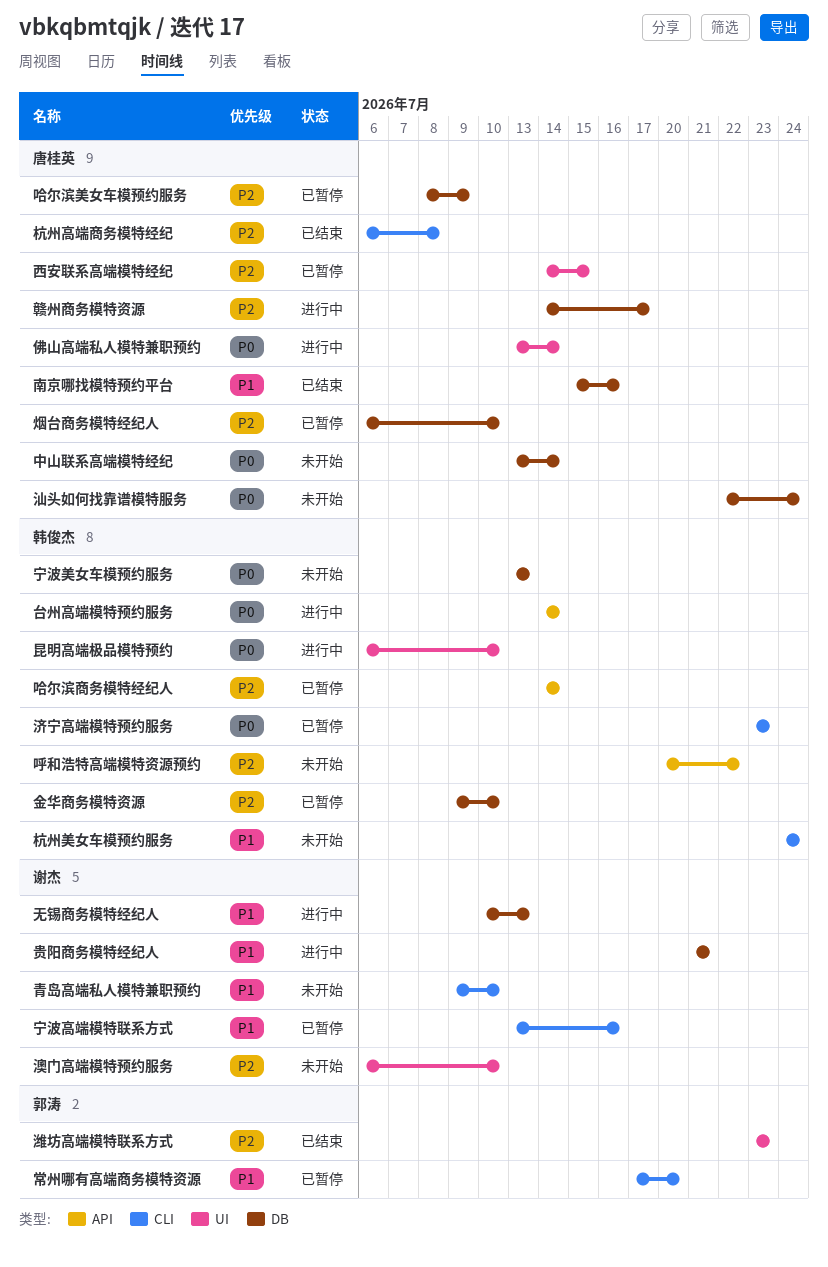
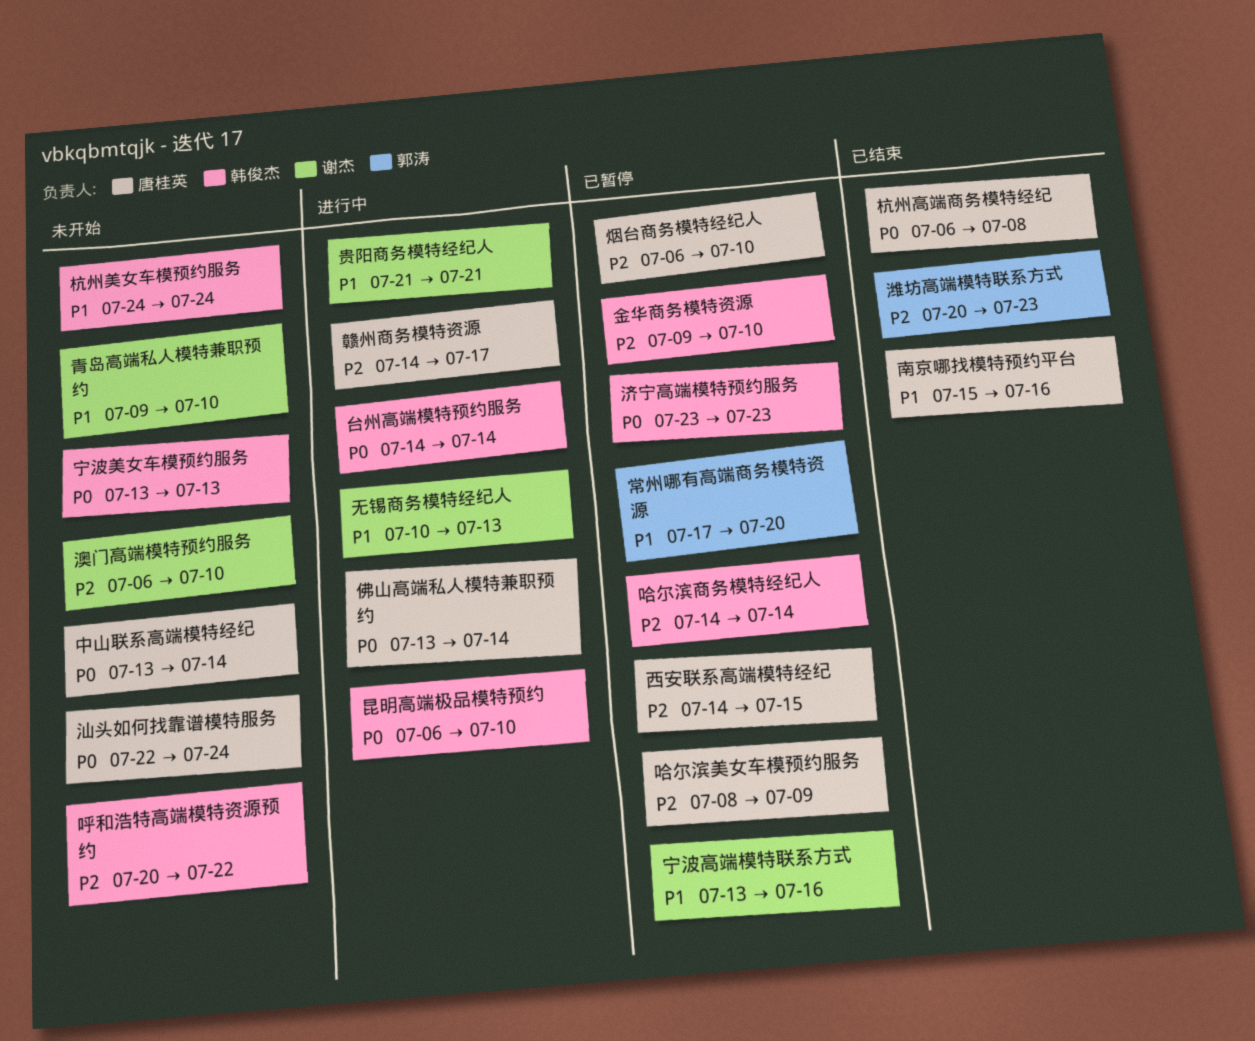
杭州高端商务模特经纪, priority: P2 -> P0
潍坊高端模特联系方式, start: Jul 23 -> Jul 20

